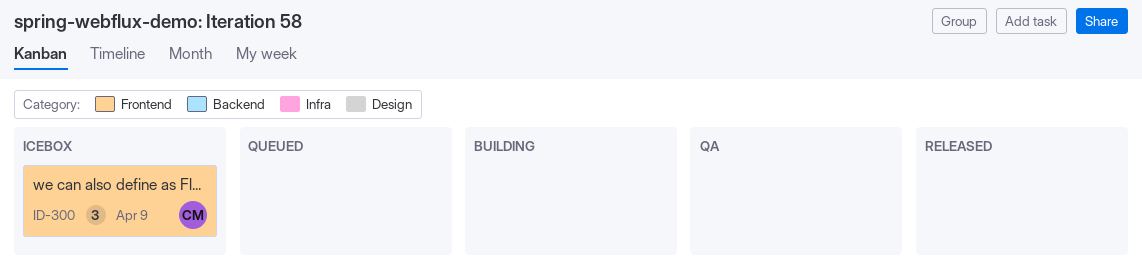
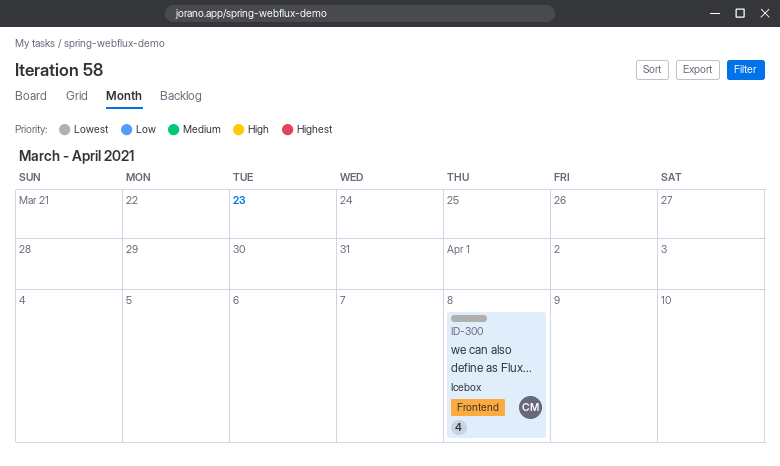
ID-300, estimate: 3 -> 4
ID-300, due: Apr 9 -> Apr 8

